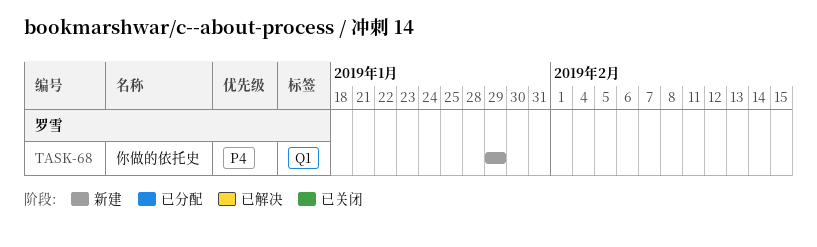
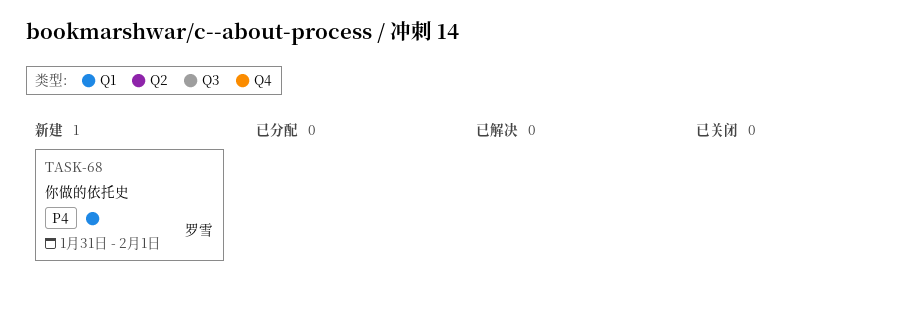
TASK-68, start: Jan 29 -> Jan 31
TASK-68, due: Jan 29 -> Feb 1

